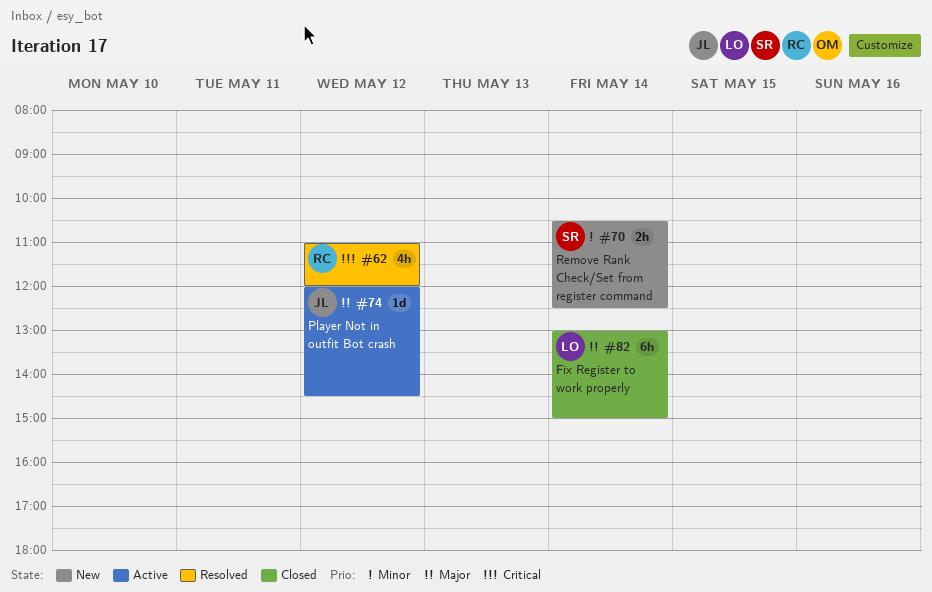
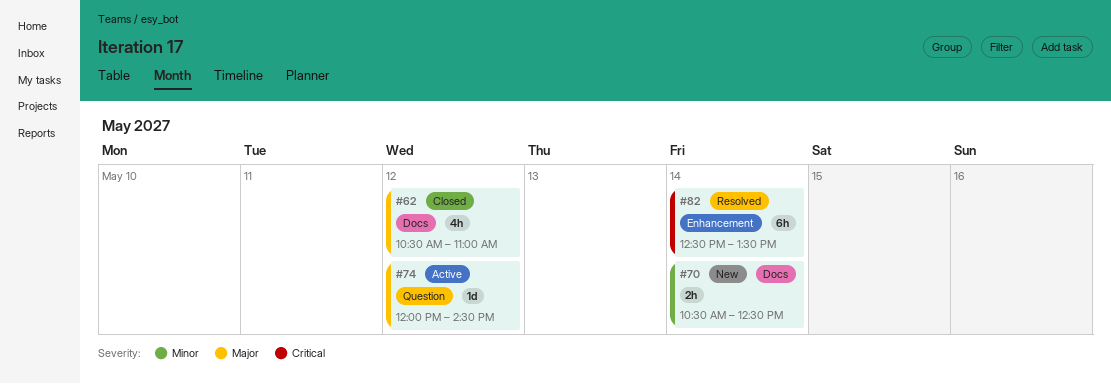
#62, status: Resolved -> Closed
#62, priority: Critical -> Major
#62, begins: 11:00 -> 10:30
#62, ends: 12:00 -> 11:00
#82, status: Closed -> Resolved
#82, priority: Major -> Critical
#82, begins: 13:00 -> 12:30
#82, ends: 15:00 -> 13:30

